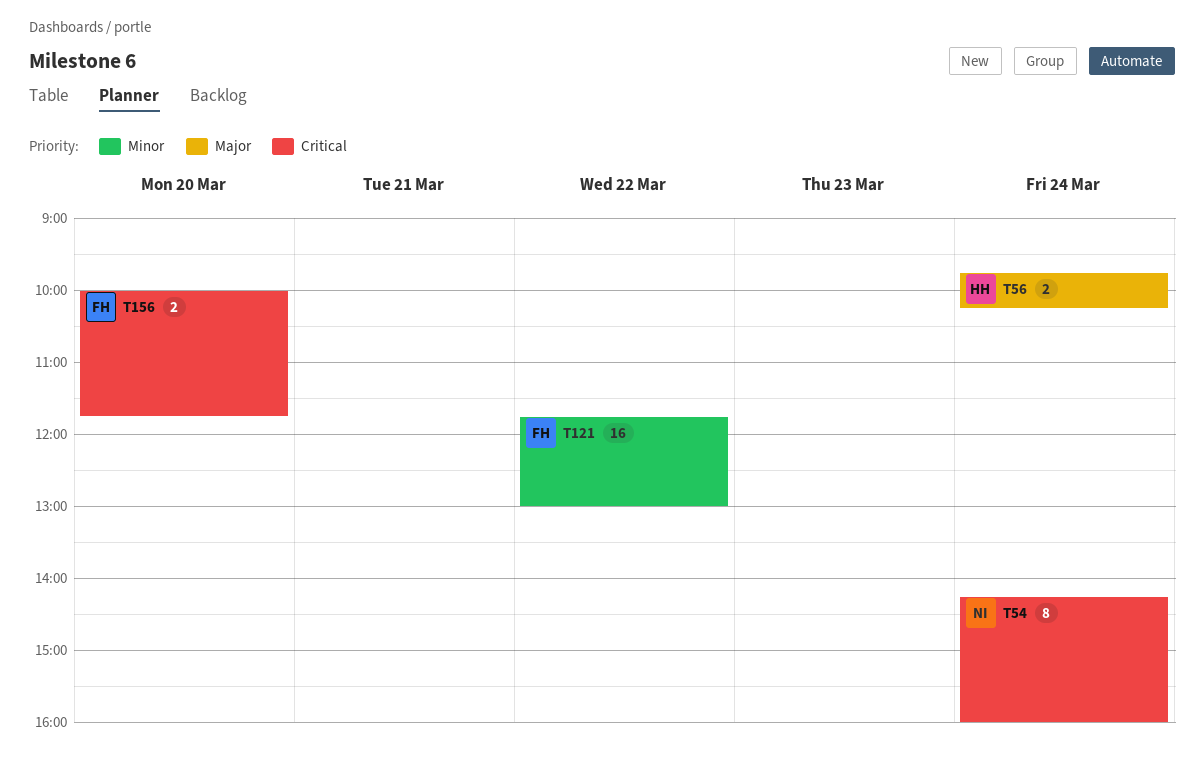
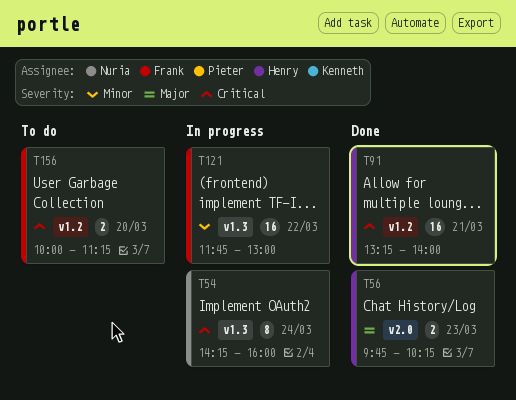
T56, day: Mar 24 -> Mar 23
T91: none -> present
T156, ends: 11:45 -> 11:15

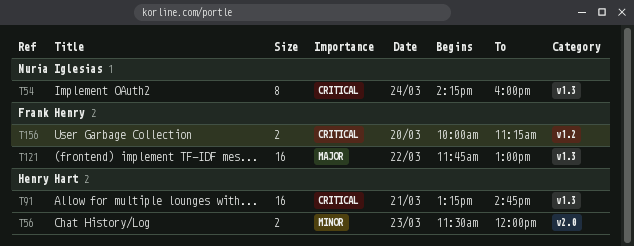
T56, priority: Major -> Minor
T56, begins: 09:45 -> 11:30
T56, ends: 10:15 -> 12:00
T91, label: v1.2 -> v1.3
T91, ends: 14:00 -> 14:45
T121, priority: Minor -> Major

